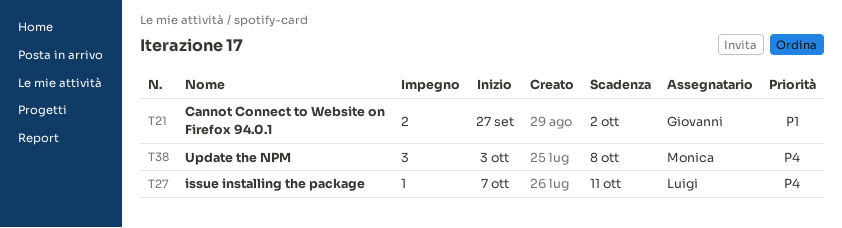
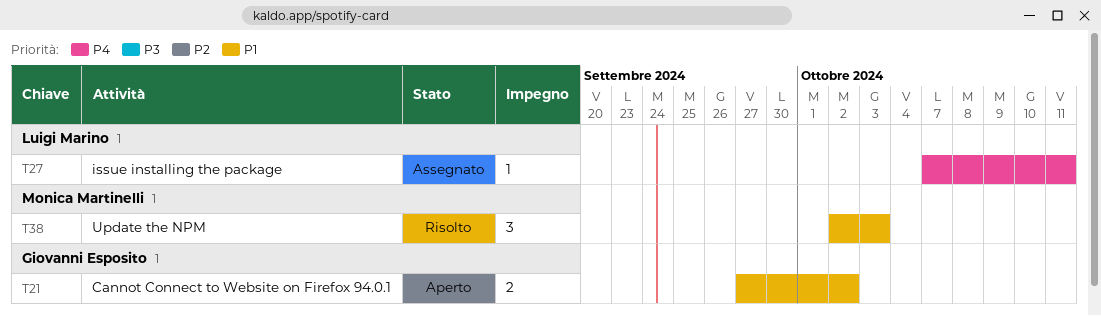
T38, priority: P4 -> P1
T38, start: Oct 3 -> Oct 2
T38, due: Oct 8 -> Oct 3

